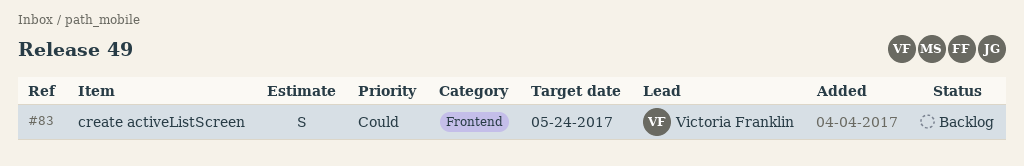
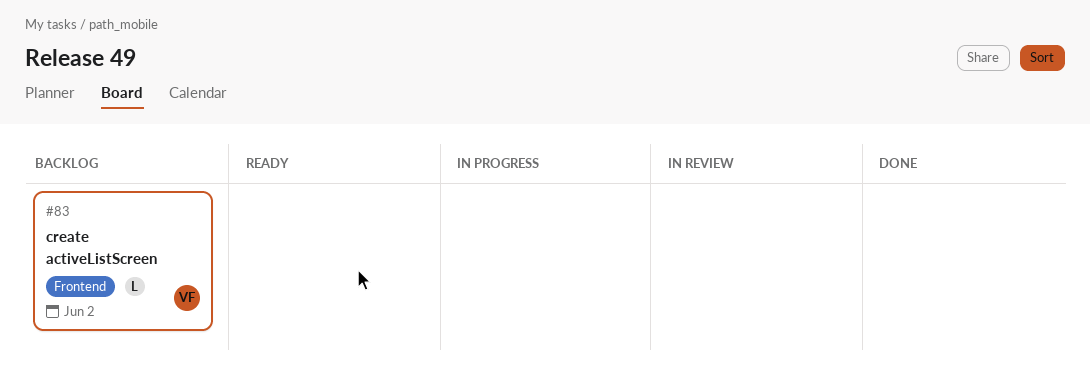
#83, estimate: S -> L
#83, due: May 24 -> Jun 2

